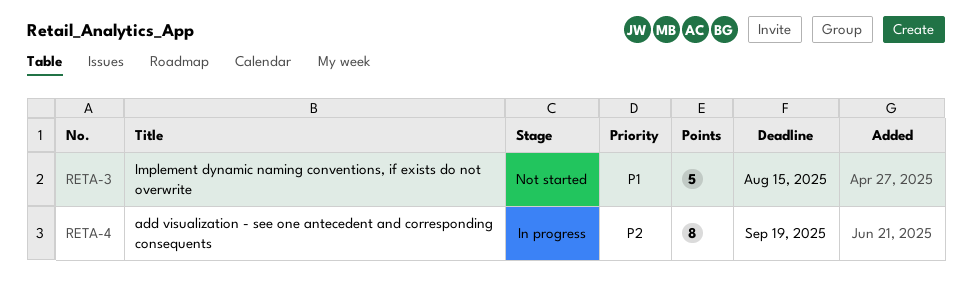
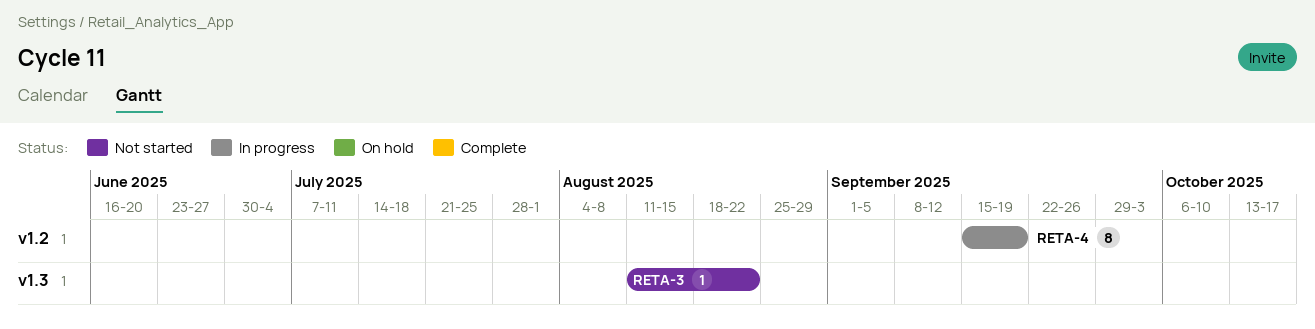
RETA-3, estimate: 5 -> 1
RETA-3, due: Aug 15 -> Aug 22

